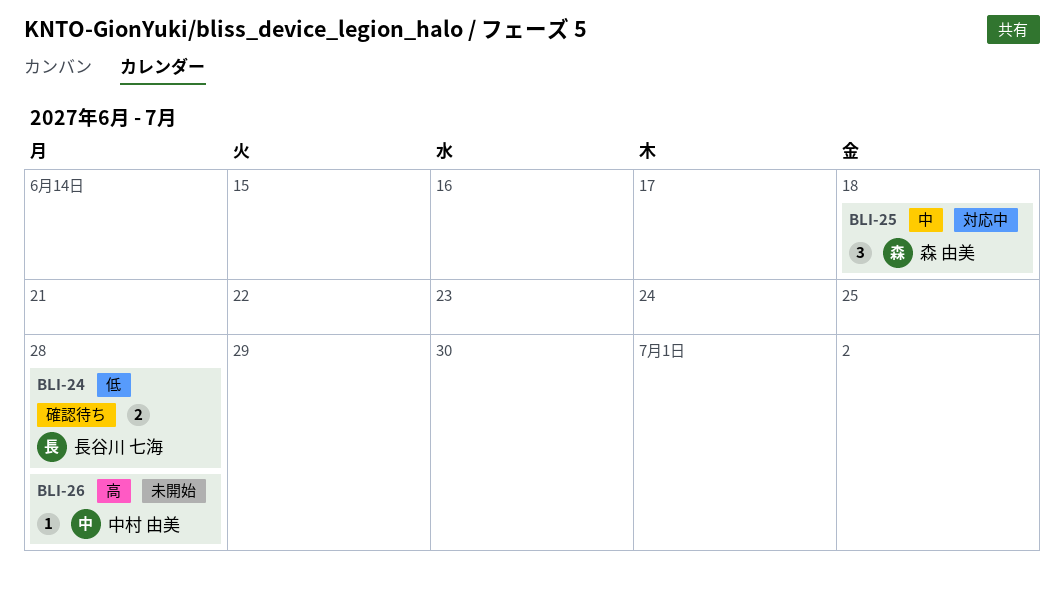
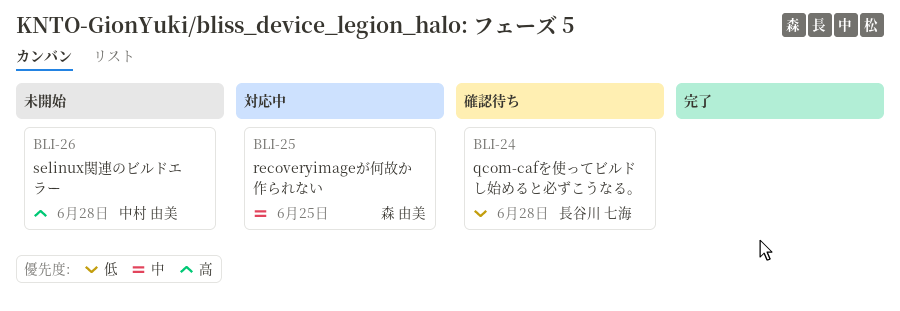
BLI-25, due: Jun 18 -> Jun 25

